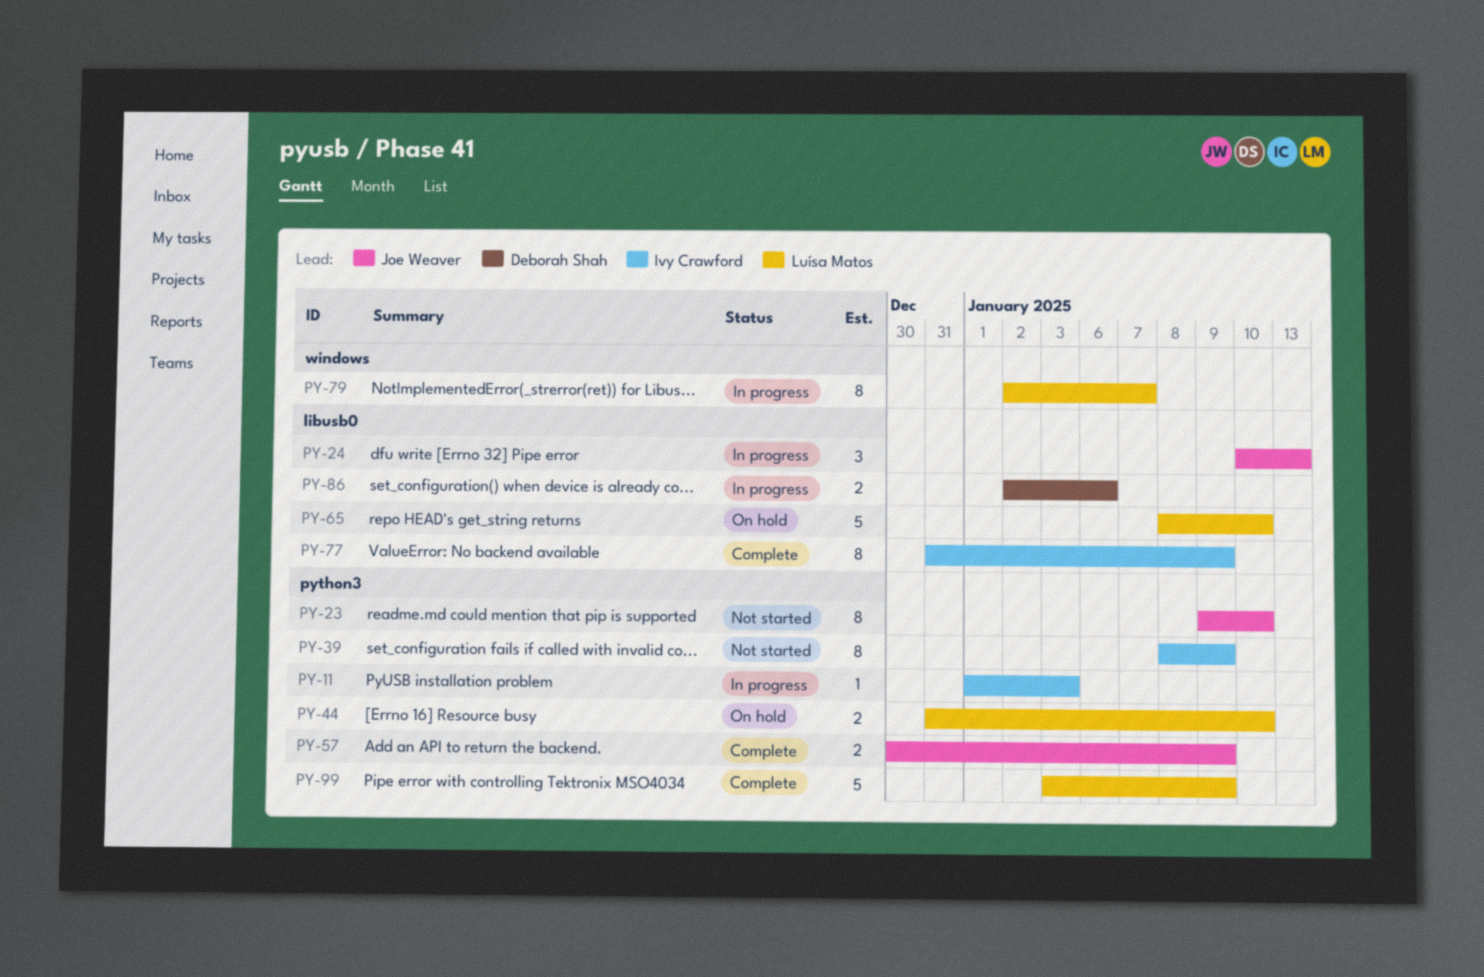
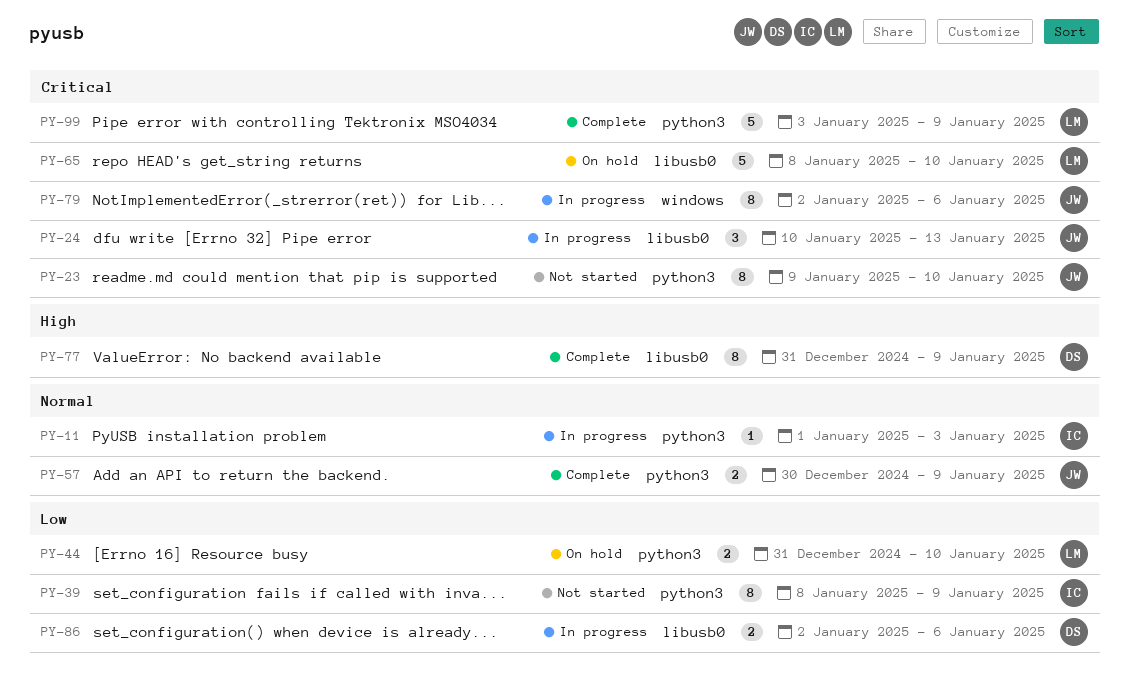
PY-77, owner: Ivy Crawford -> Deborah Shah
PY-79, owner: Luísa Matos -> Joe Weaver
PY-79, due: Jan 7 -> Jan 6

